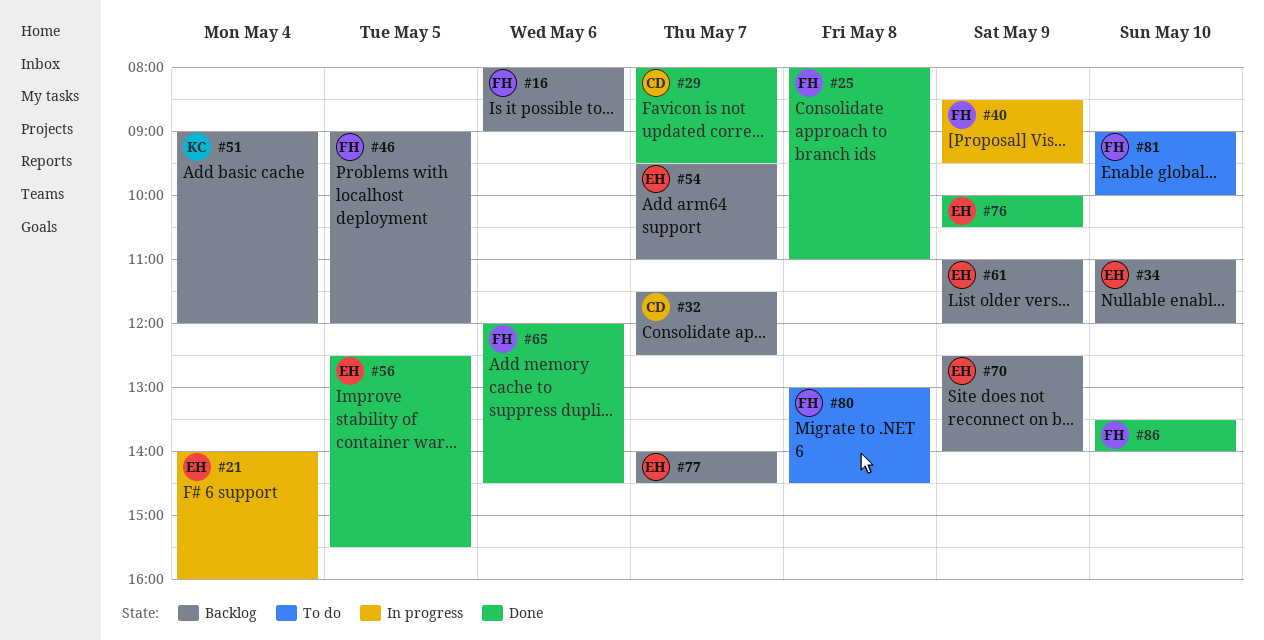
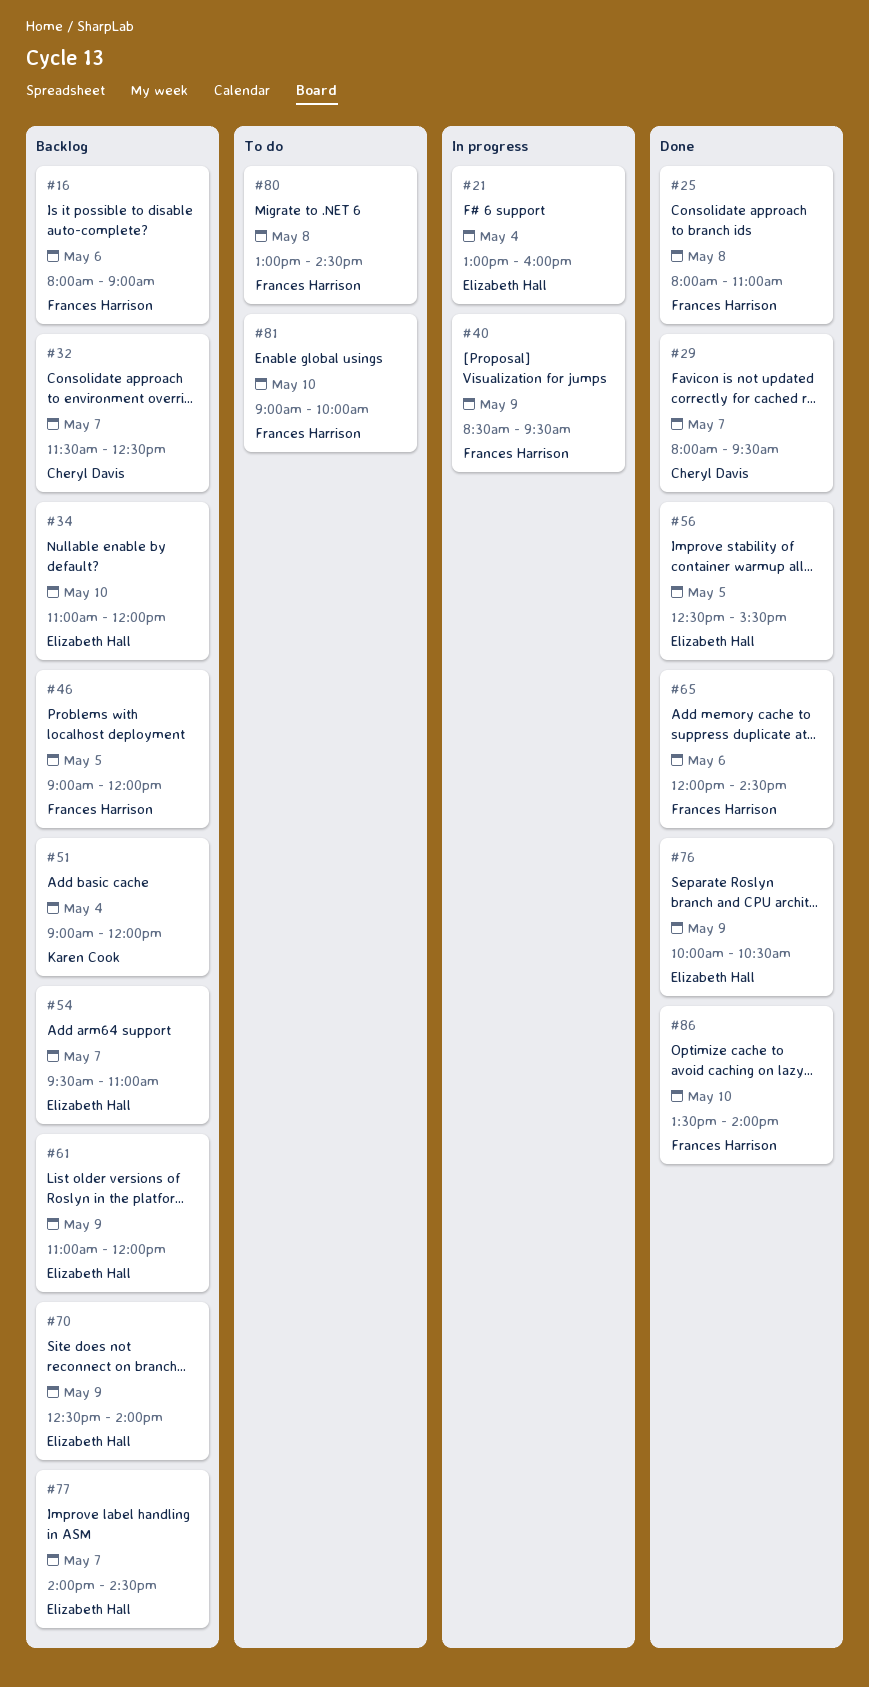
#21, begins: 14:00 -> 13:00

